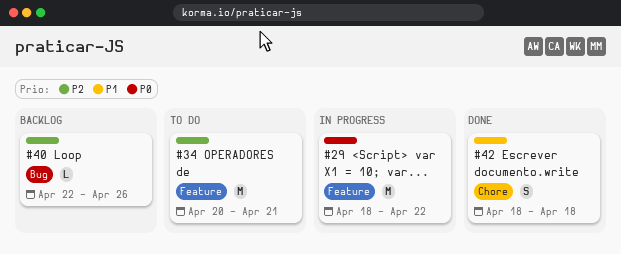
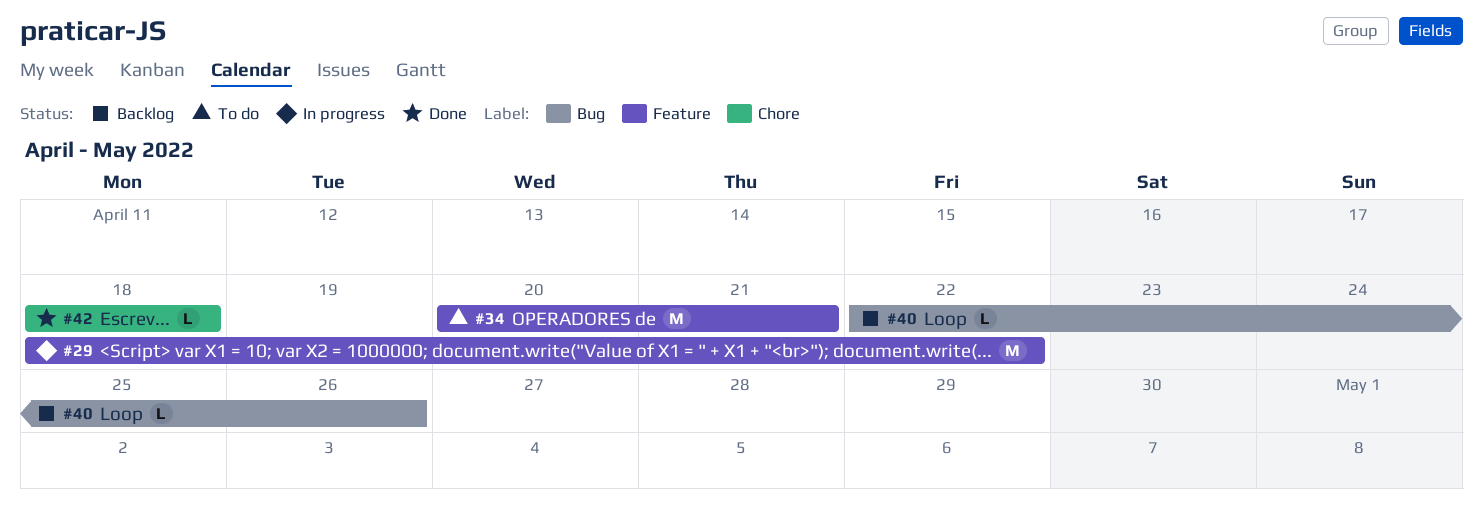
#42, estimate: S -> L

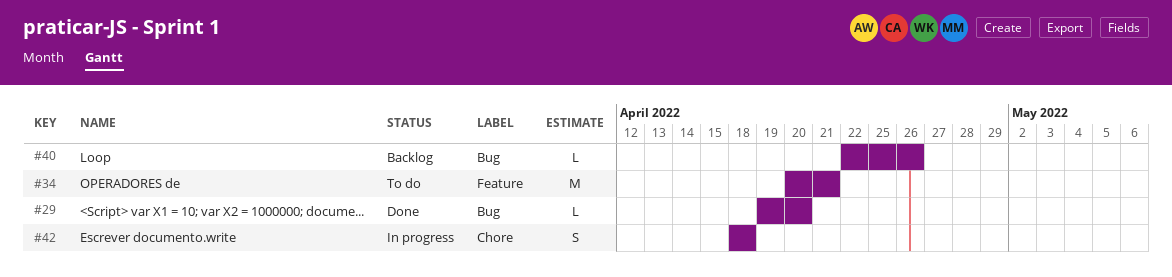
#29, status: In progress -> Done
#29, label: Feature -> Bug
#29, estimate: M -> L
#29, start: Apr 18 -> Apr 19
#29, due: Apr 22 -> Apr 20
#42, status: Done -> In progress
#42, estimate: L -> S

